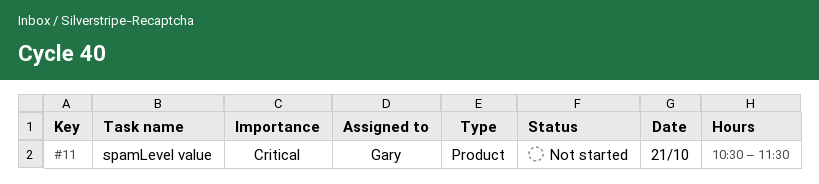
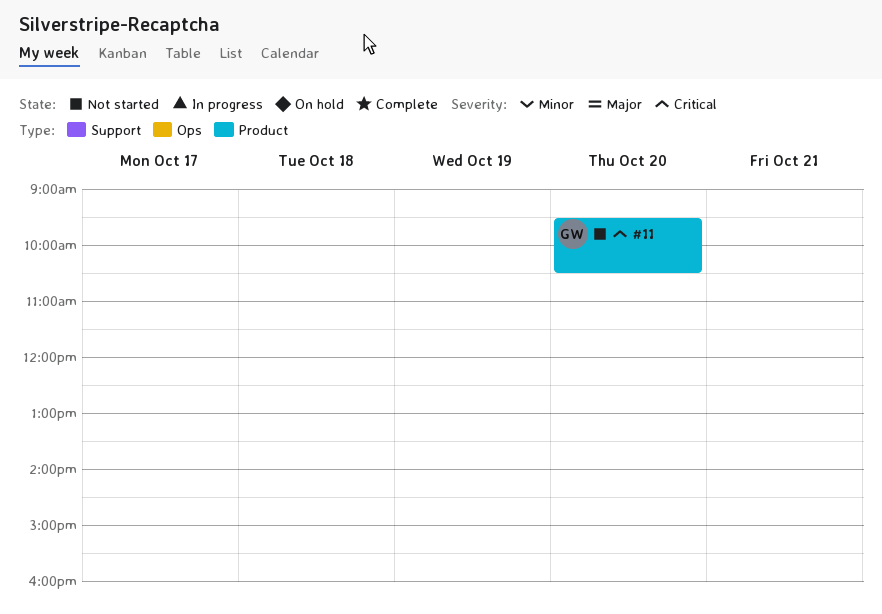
#11, day: Oct 21 -> Oct 20
#11, begins: 10:30 -> 09:30
#11, ends: 11:30 -> 10:30

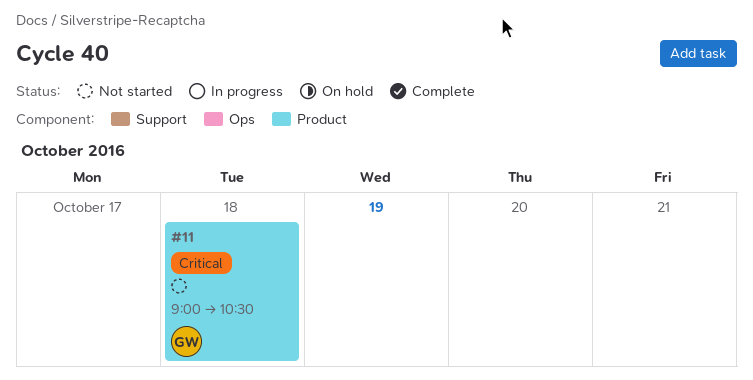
#11, day: Oct 20 -> Oct 18
#11, begins: 09:30 -> 09:00

